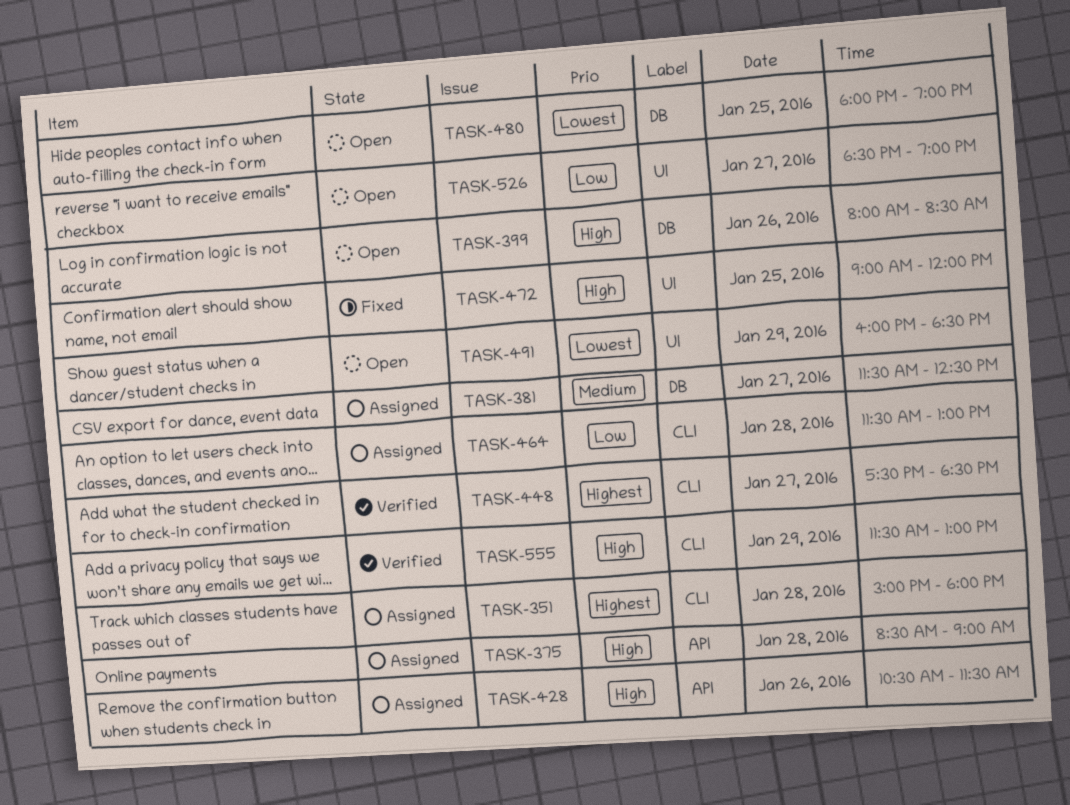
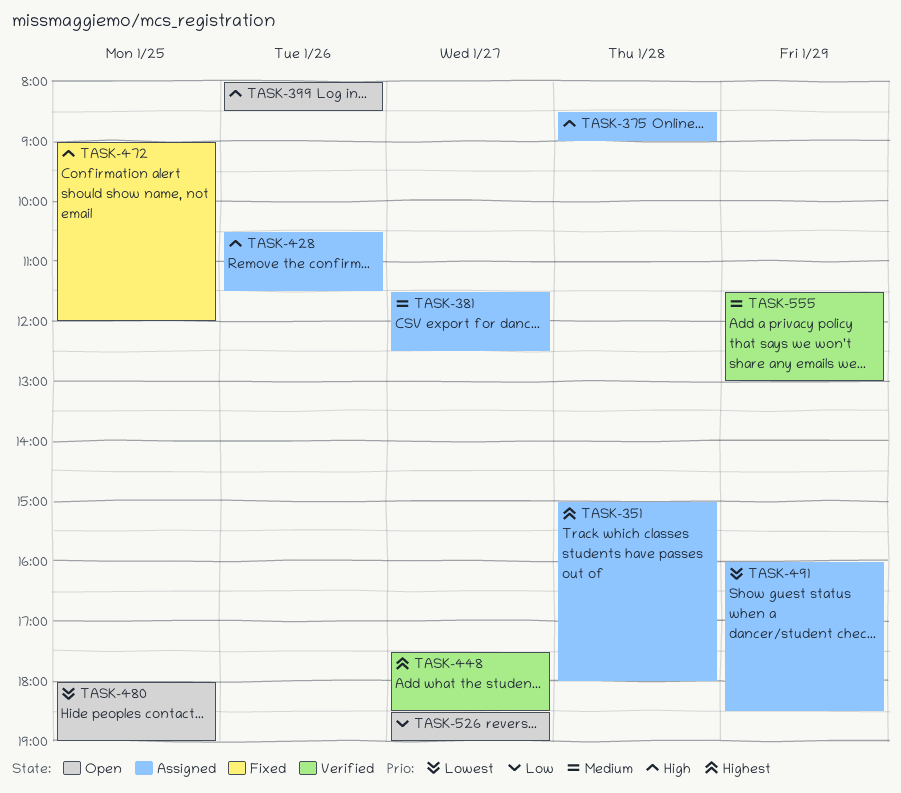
TASK-464: present -> none
TASK-491, status: Open -> Assigned
TASK-555, priority: High -> Medium

